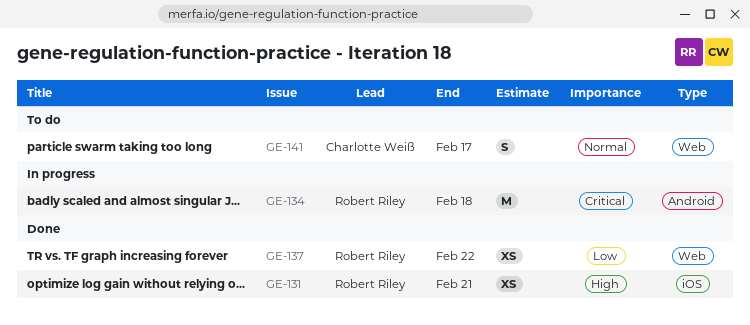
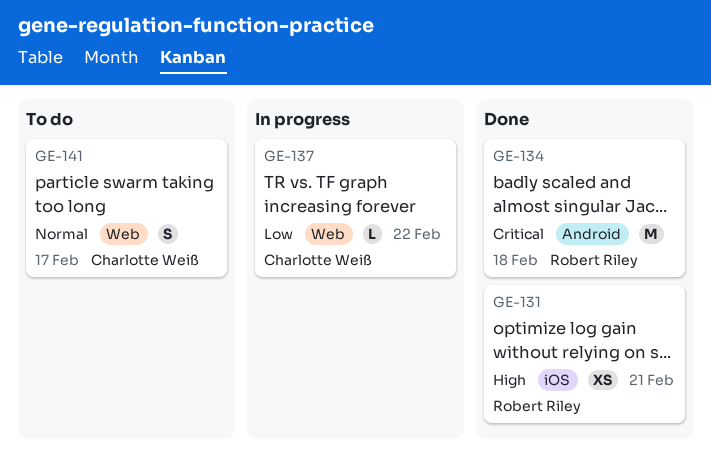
GE-134, status: In progress -> Done
GE-137, status: Done -> In progress
GE-137, owner: Robert Riley -> Charlotte Weiß
GE-137, estimate: XS -> L

